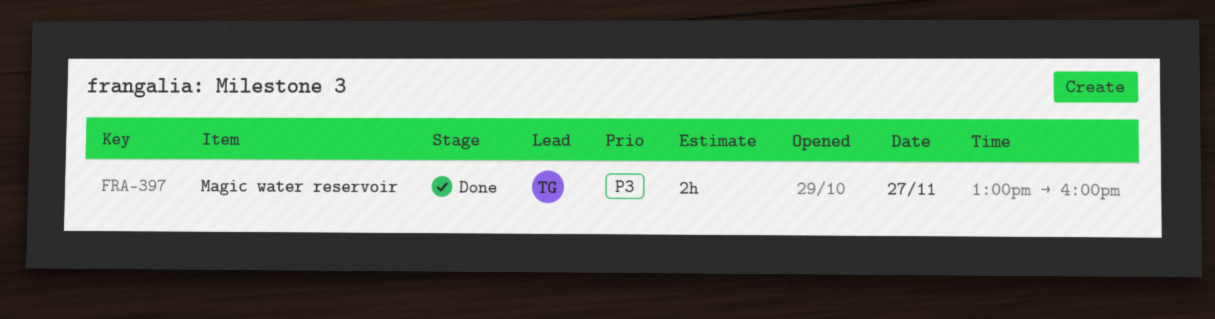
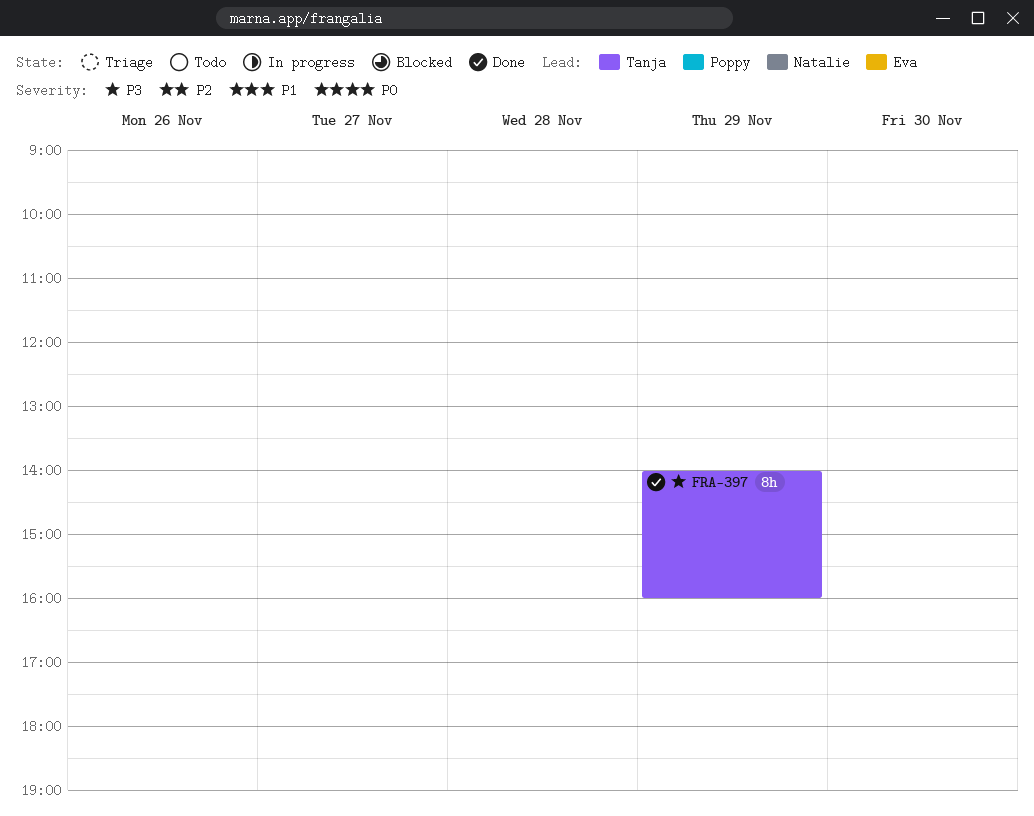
FRA-397, estimate: 2h -> 8h
FRA-397, day: Nov 27 -> Nov 29
FRA-397, begins: 13:00 -> 14:00

